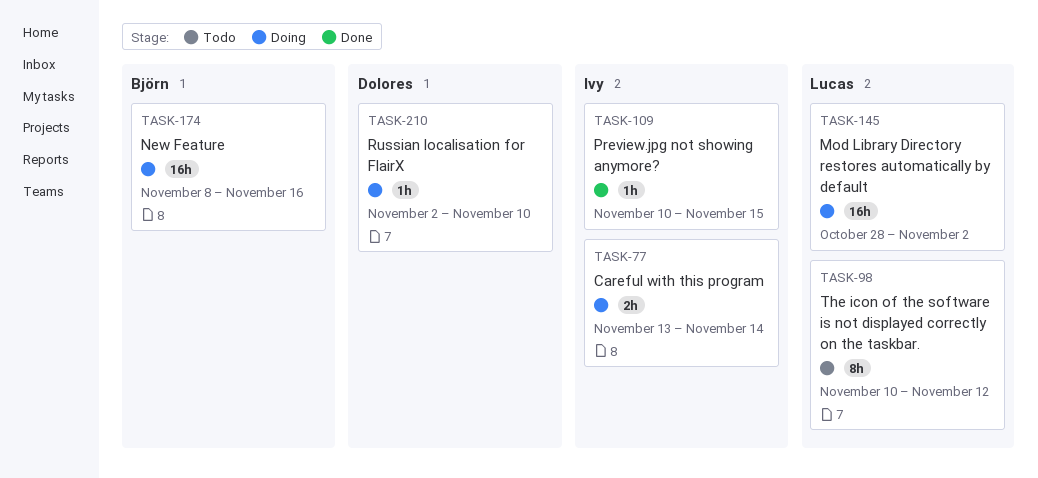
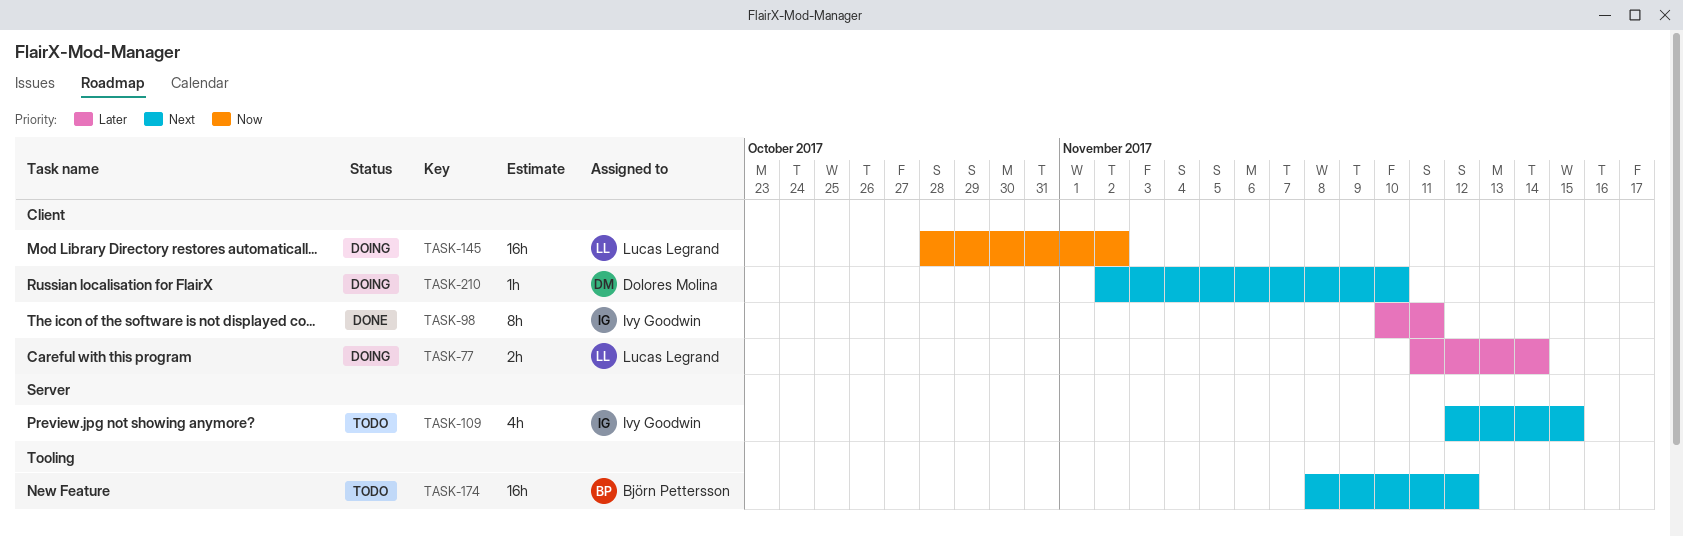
TASK-77, owner: Ivy Goodwin -> Lucas Legrand
TASK-77, start: Nov 13 -> Nov 11
TASK-98, status: Todo -> Done
TASK-98, owner: Lucas Legrand -> Ivy Goodwin
TASK-98, due: Nov 12 -> Nov 11
TASK-109, status: Done -> Todo
TASK-109, estimate: 1h -> 4h
TASK-109, start: Nov 10 -> Nov 12
TASK-174, status: Doing -> Todo
TASK-174, due: Nov 16 -> Nov 12

